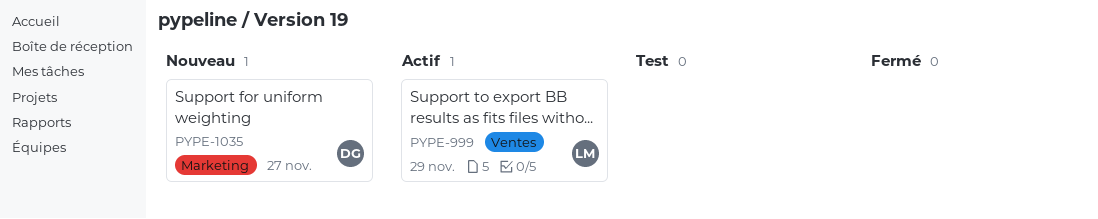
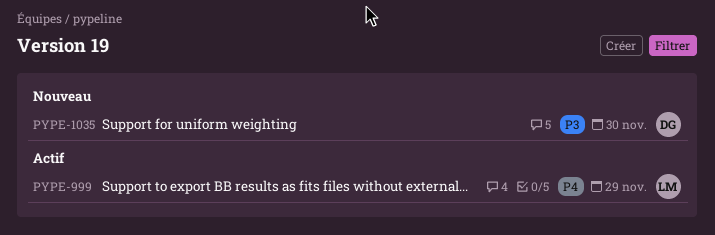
PYPE-1035, due: Nov 27 -> Nov 30

